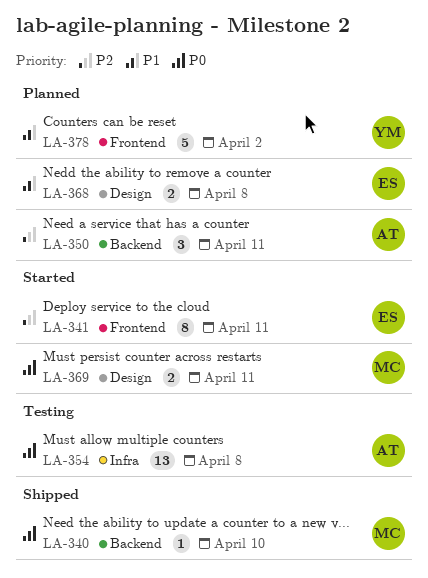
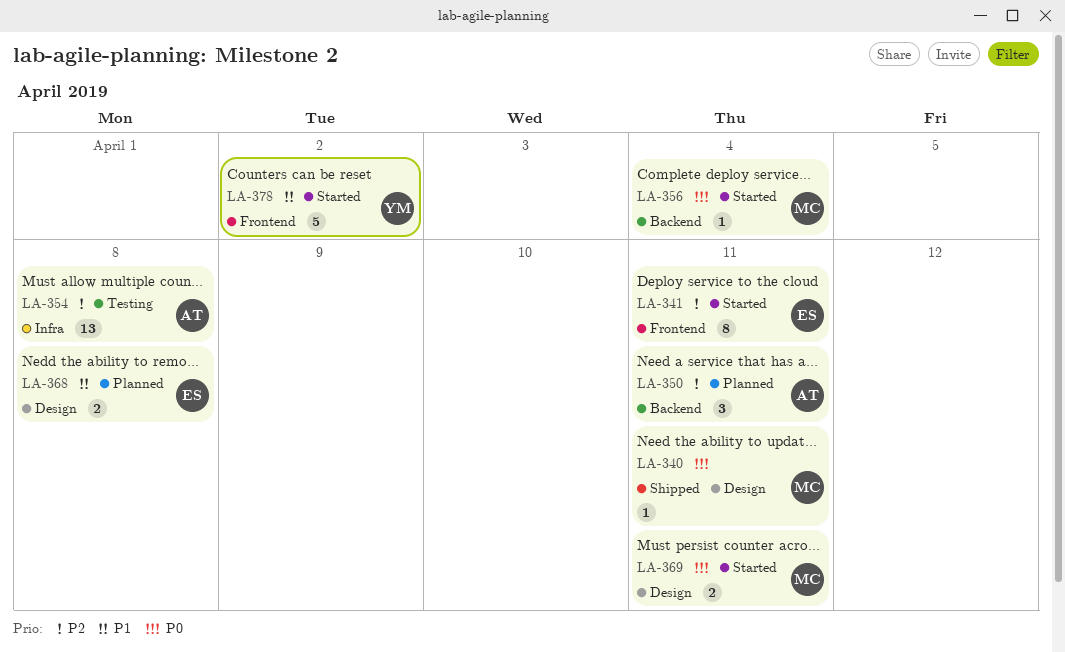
LA-340, label: Backend -> Design
LA-340, due: Apr 10 -> Apr 11
LA-354, priority: P0 -> P2
LA-356: none -> present
LA-378, status: Planned -> Started

